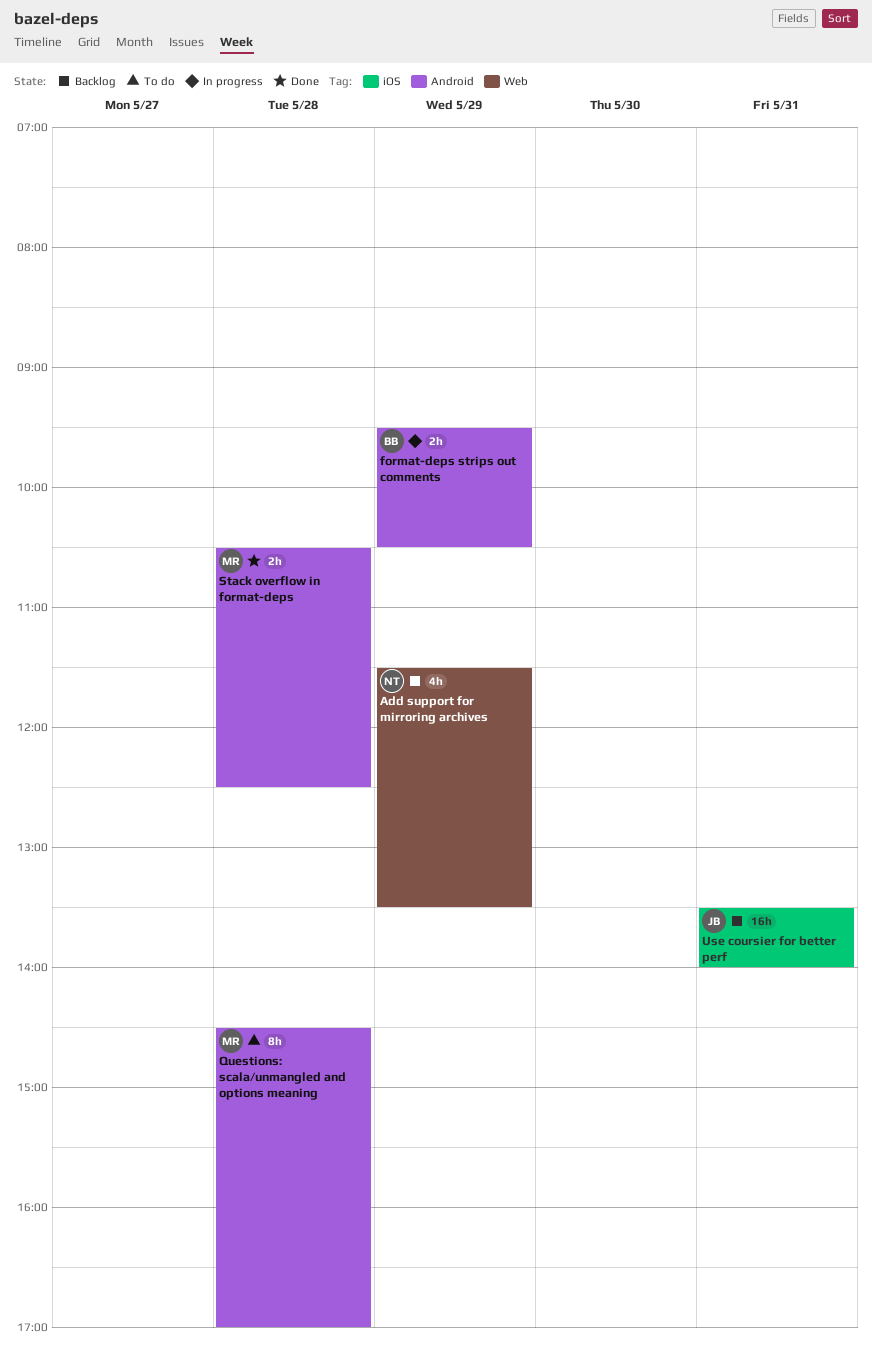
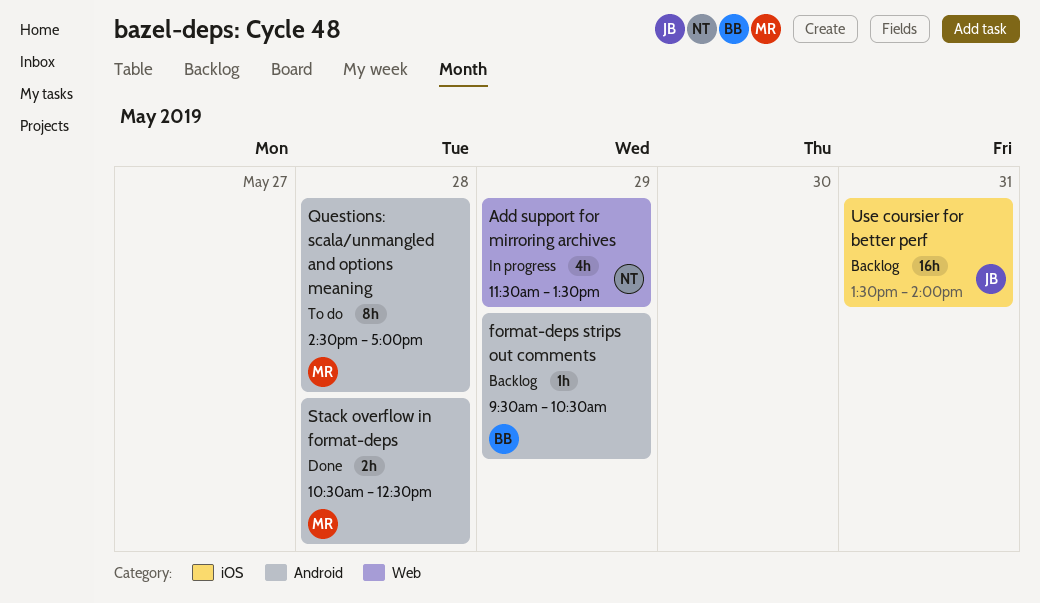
Add support for mirroring archives, status: Backlog -> In progress
format-deps strips out comments, status: In progress -> Backlog
format-deps strips out comments, estimate: 2h -> 1h

